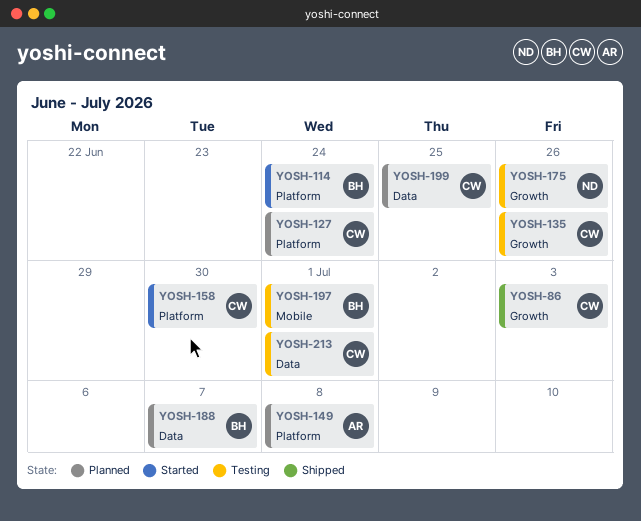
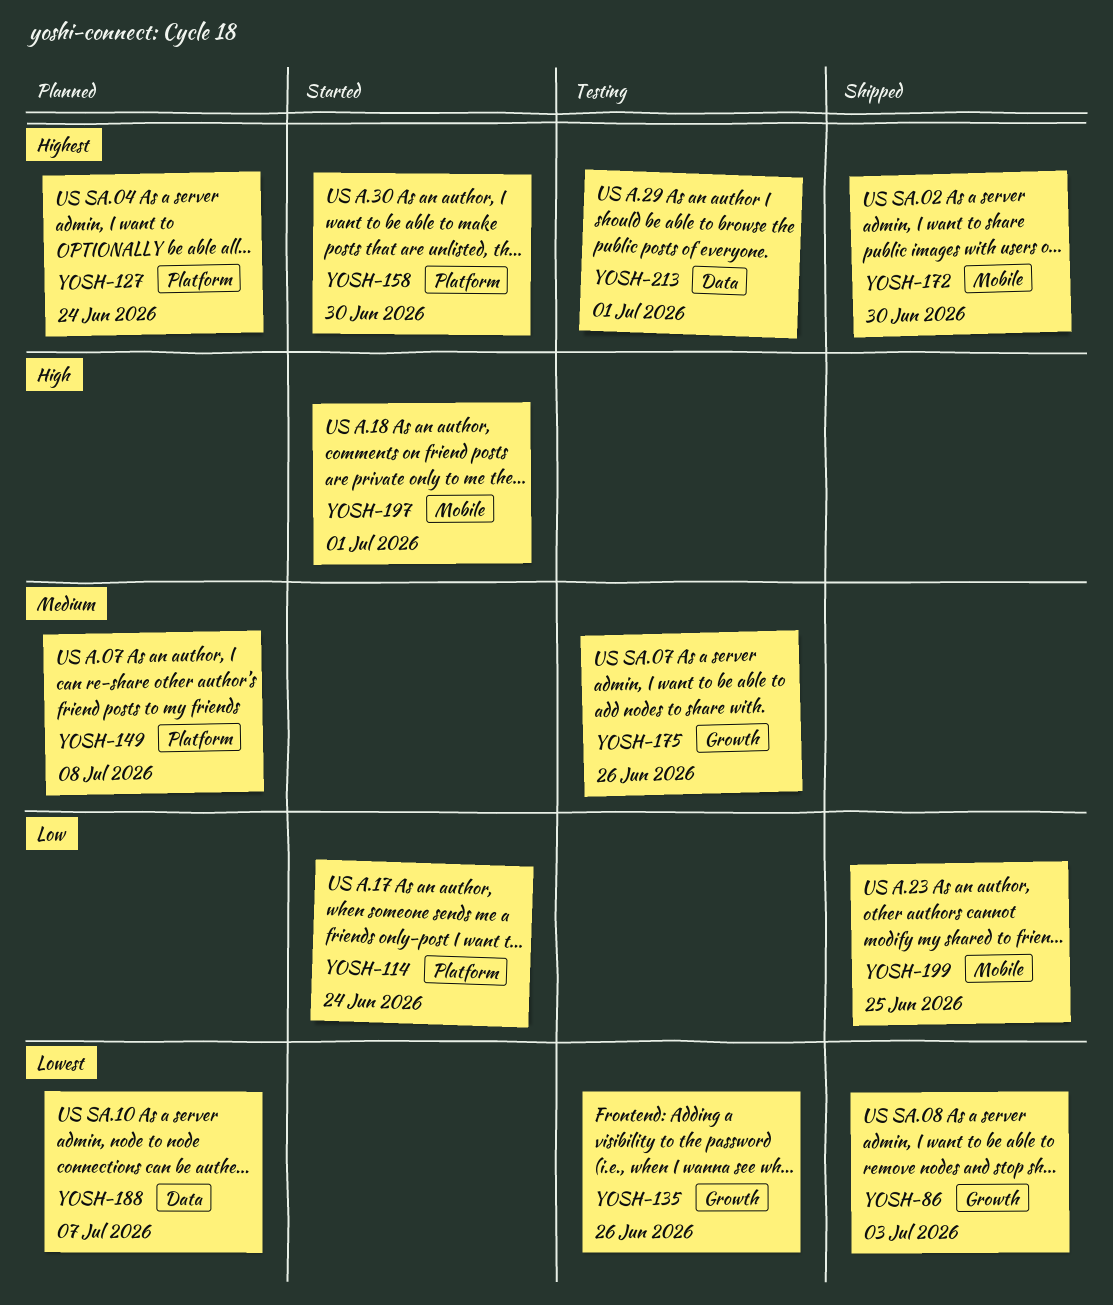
YOSH-172: none -> present
YOSH-197, status: Testing -> Started
YOSH-199, status: Planned -> Shipped
YOSH-199, label: Data -> Mobile

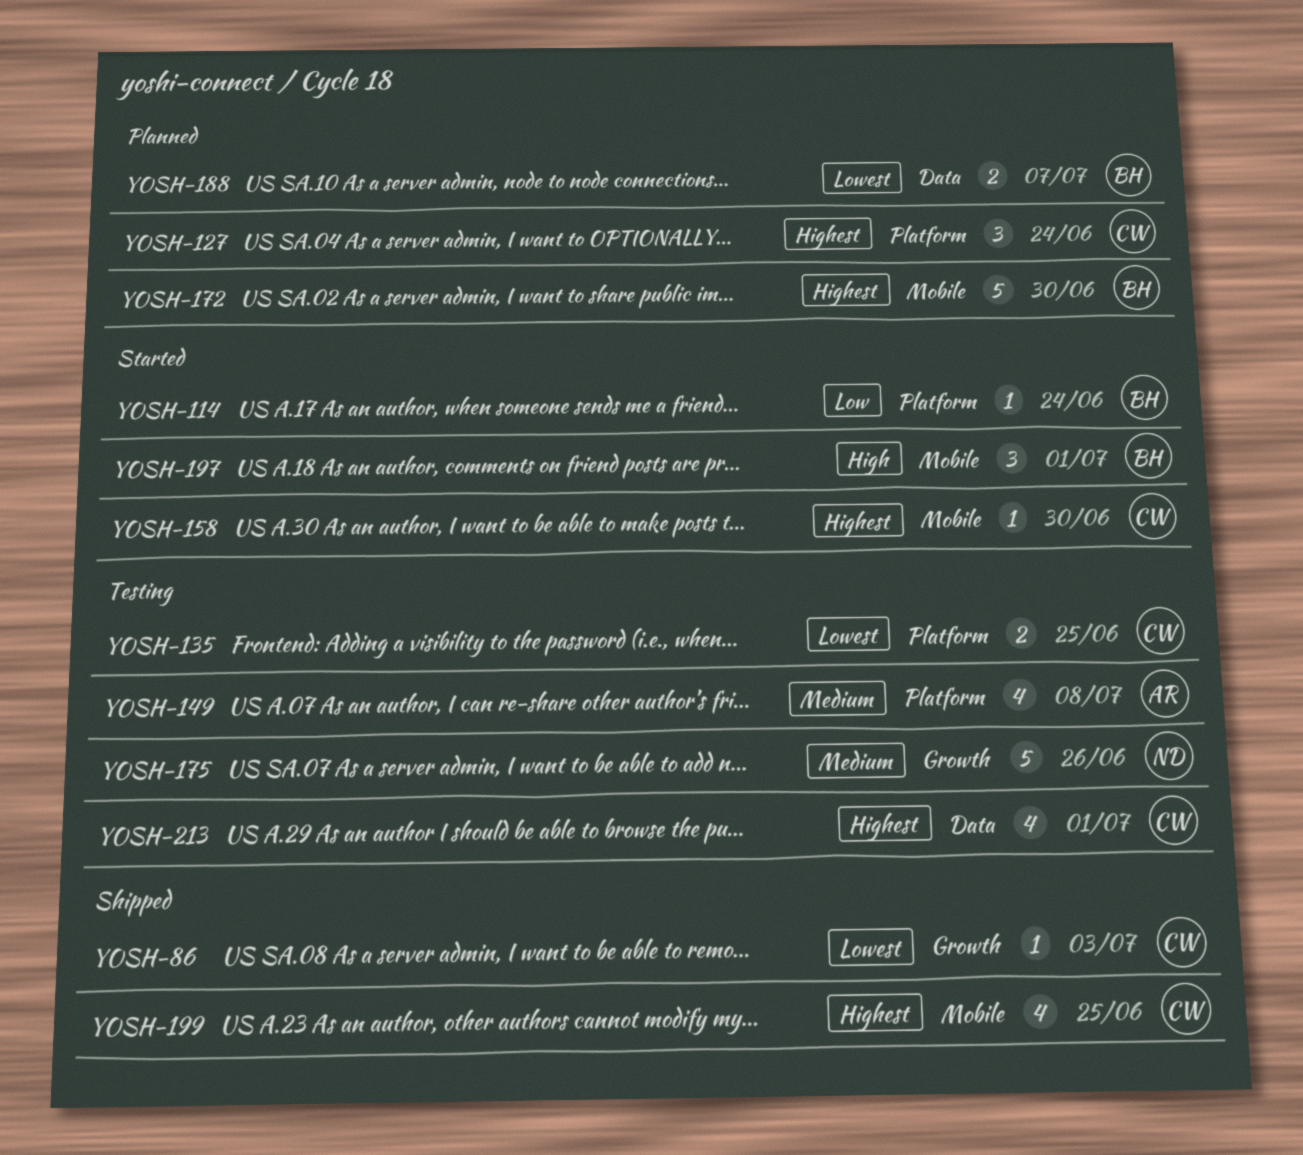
YOSH-135, label: Growth -> Platform
YOSH-135, due: Jun 26 -> Jun 25
YOSH-149, status: Planned -> Testing
YOSH-158, label: Platform -> Mobile
YOSH-172, status: Shipped -> Planned
YOSH-199, priority: Low -> Highest

